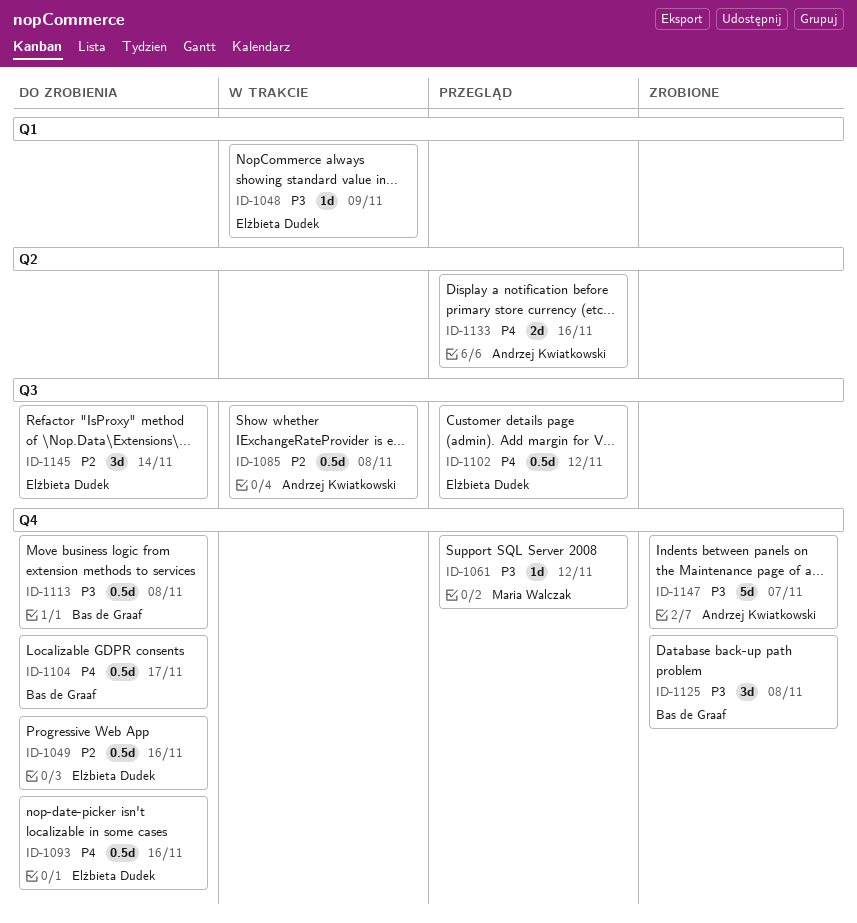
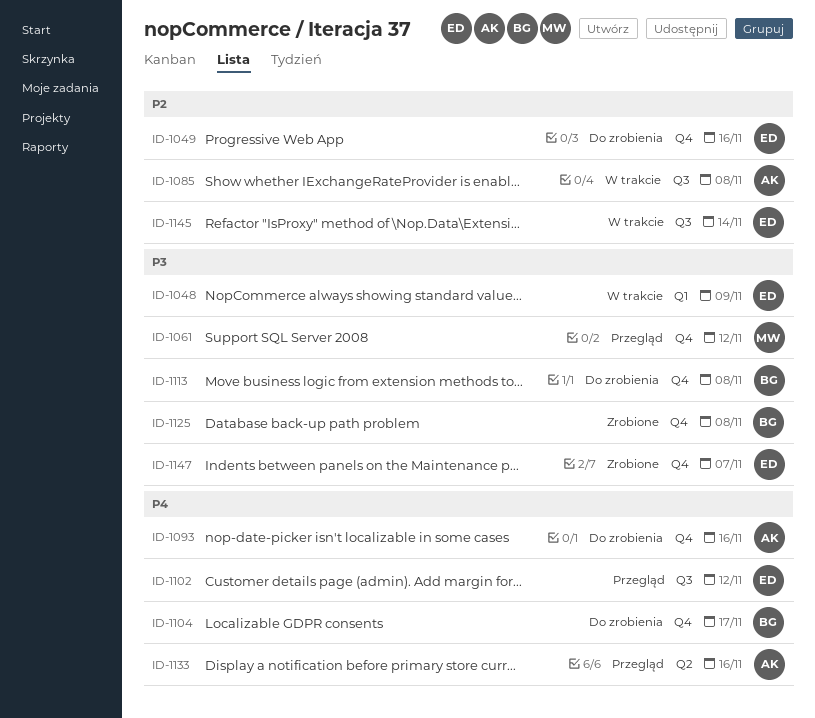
ID-1093, owner: Elżbieta Dudek -> Andrzej Kwiatkowski
ID-1145, status: Do zrobienia -> W trakcie
ID-1147, owner: Andrzej Kwiatkowski -> Elżbieta Dudek

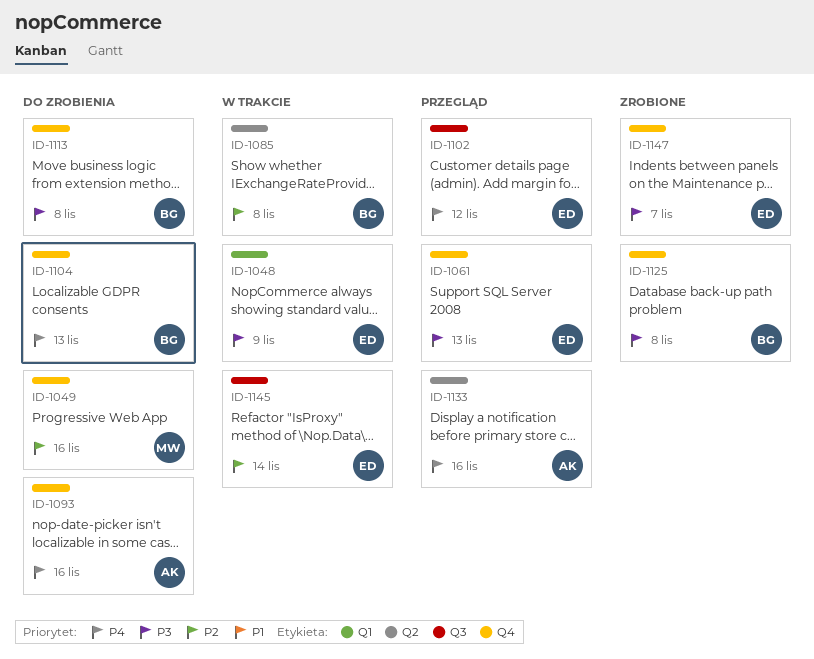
ID-1049, owner: ED -> MW
ID-1061, owner: MW -> ED
ID-1061, due: Nov 12 -> Nov 13
ID-1085, owner: AK -> BG
ID-1085, label: Q3 -> Q2
ID-1104, due: Nov 17 -> Nov 13

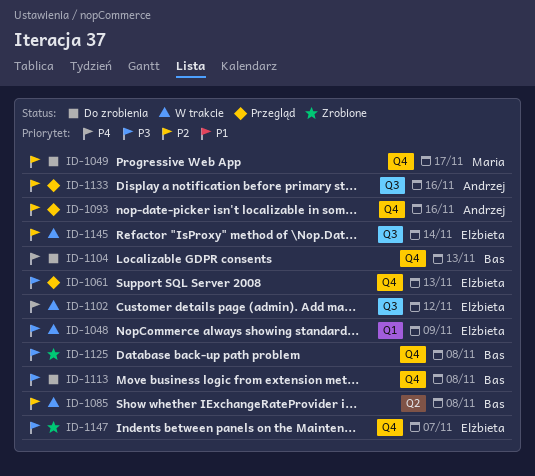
ID-1049, due: Nov 16 -> Nov 17
ID-1093, status: Do zrobienia -> Przegląd
ID-1093, priority: P4 -> P2
ID-1102, status: Przegląd -> W trakcie
ID-1133, priority: P4 -> P2
ID-1133, label: Q2 -> Q3

